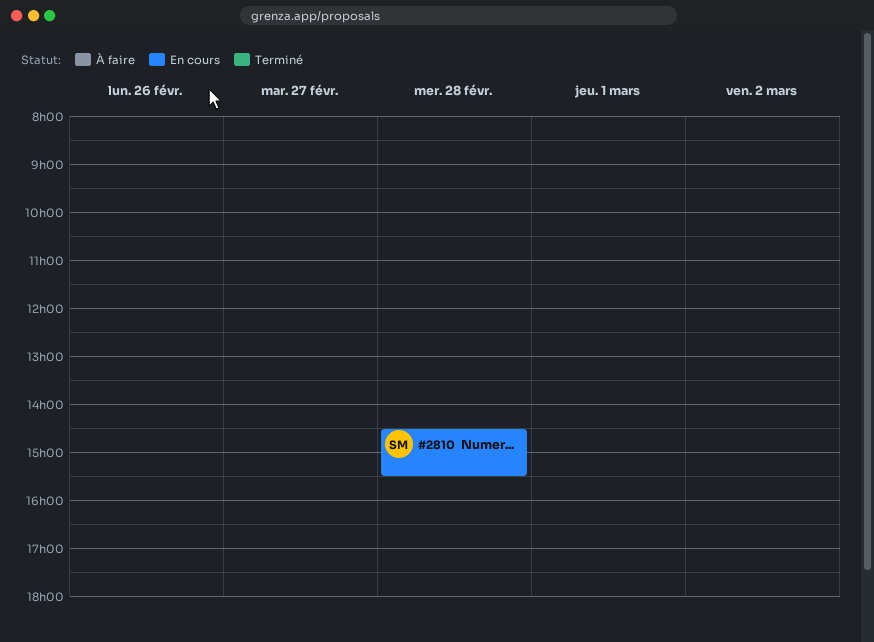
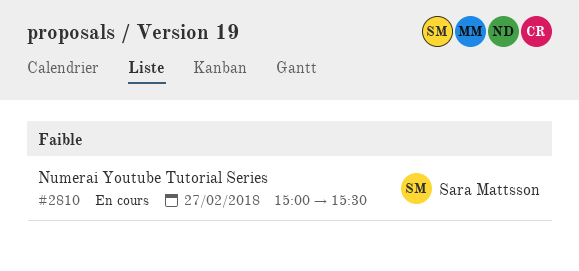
#2810, day: Feb 28 -> Feb 27
#2810, begins: 14:30 -> 15:00

